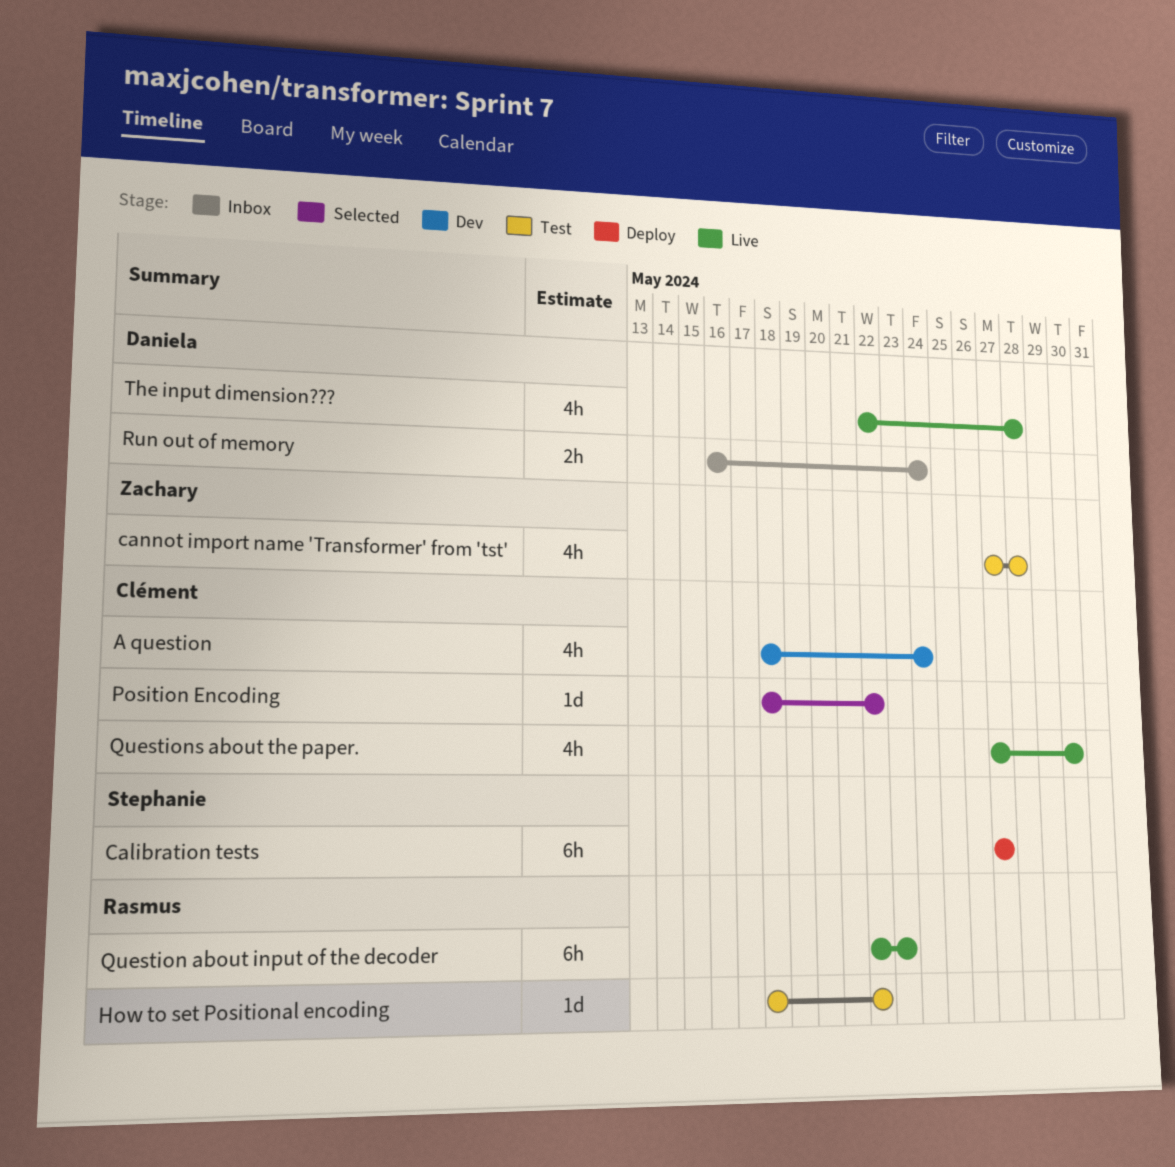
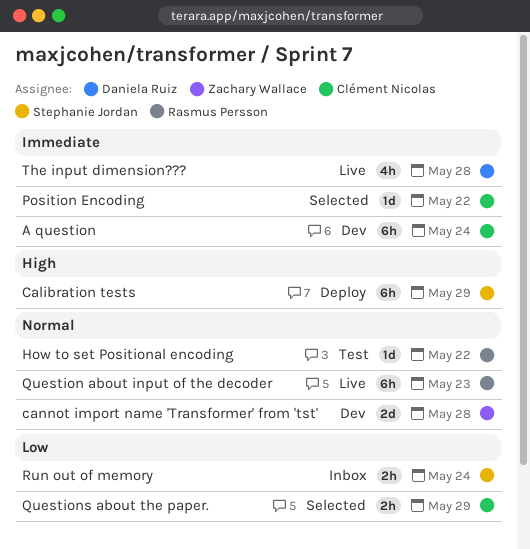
A question, estimate: 4h -> 6h
Calibration tests, due: May 27 -> May 29
cannot import name 'Transformer' from 'tst', status: Test -> Dev
cannot import name 'Transformer' from 'tst', estimate: 4h -> 2d
Questions about the paper., status: Live -> Selected
Questions about the paper., estimate: 4h -> 2h
Questions about the paper., due: May 30 -> May 29
Run out of memory, owner: Daniela Ruiz -> Stephanie Jordan

